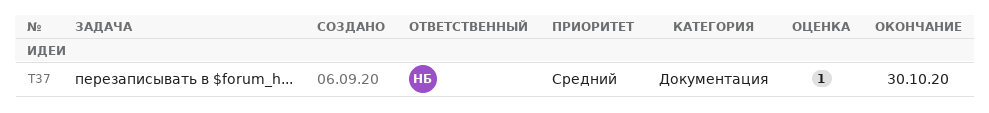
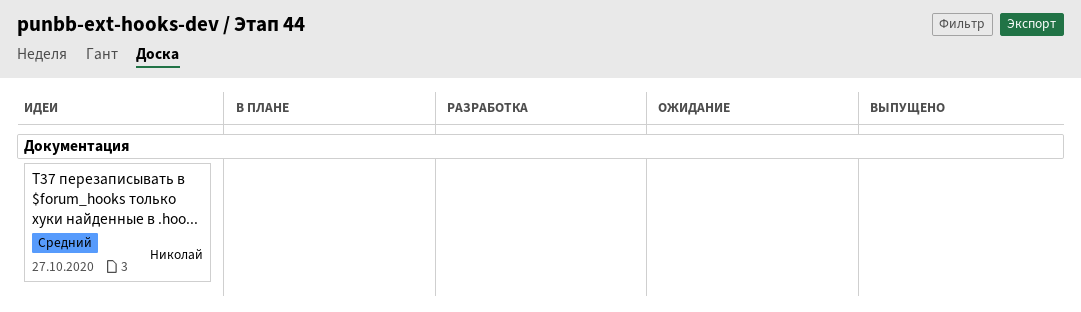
T37, due: Oct 30 -> Oct 27

